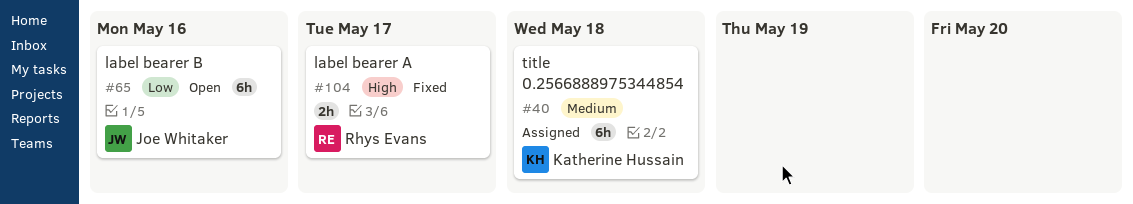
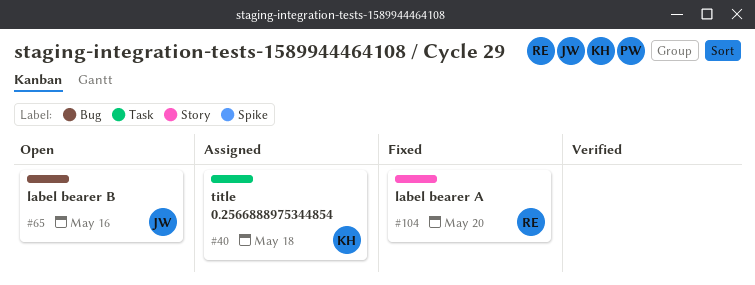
#104, due: May 17 -> May 20

